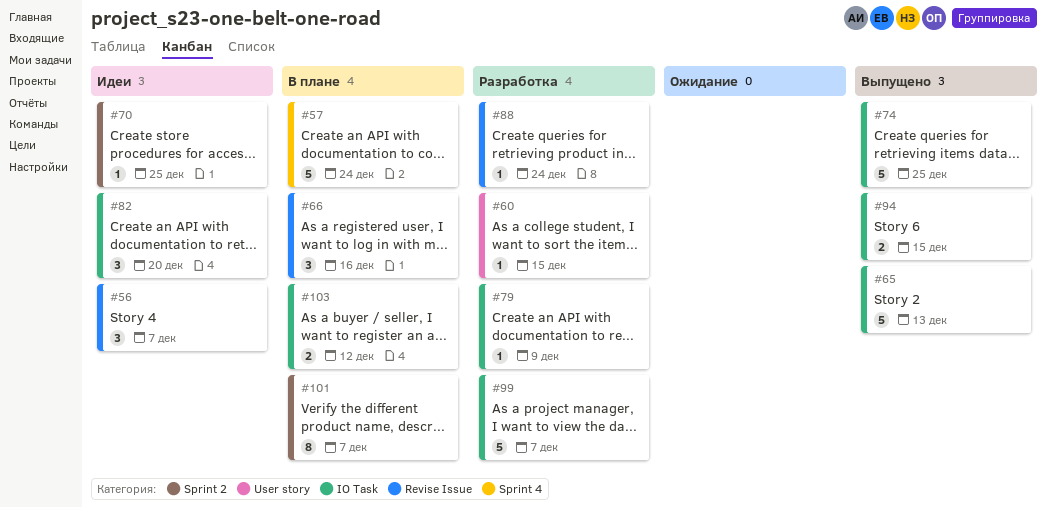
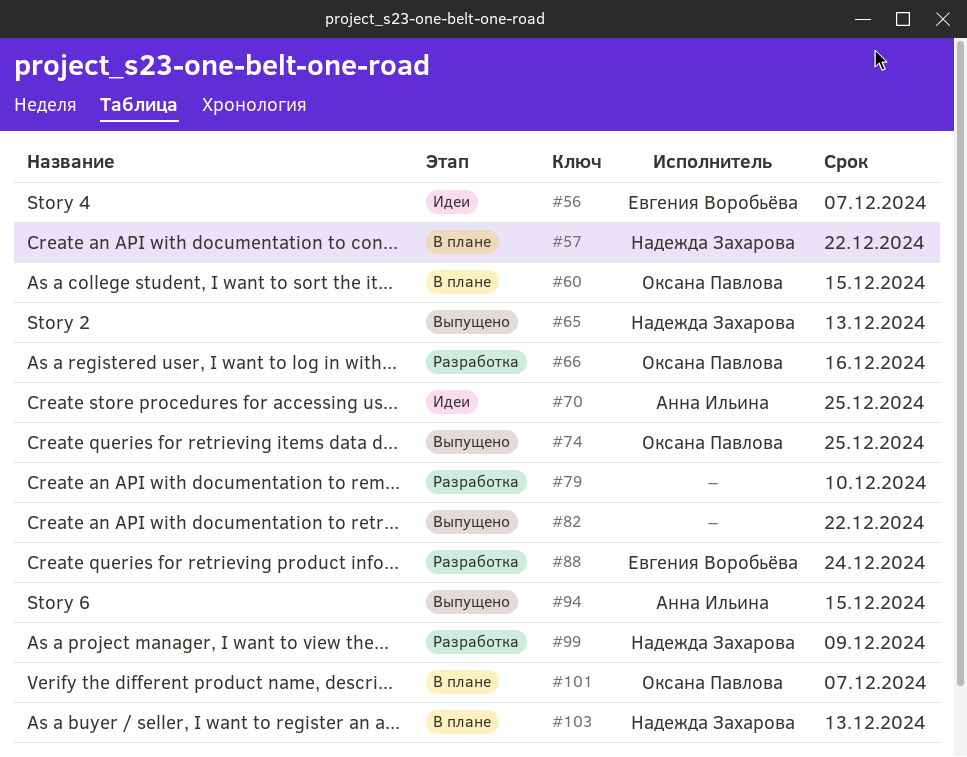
#57, due: Dec 24 -> Dec 22
#60, status: Разработка -> В плане
#66, status: В плане -> Разработка
#79, due: Dec 9 -> Dec 10
#82, status: Идеи -> Выпущено
#82, due: Dec 20 -> Dec 22
#99, due: Dec 7 -> Dec 9
#103, due: Dec 12 -> Dec 13

